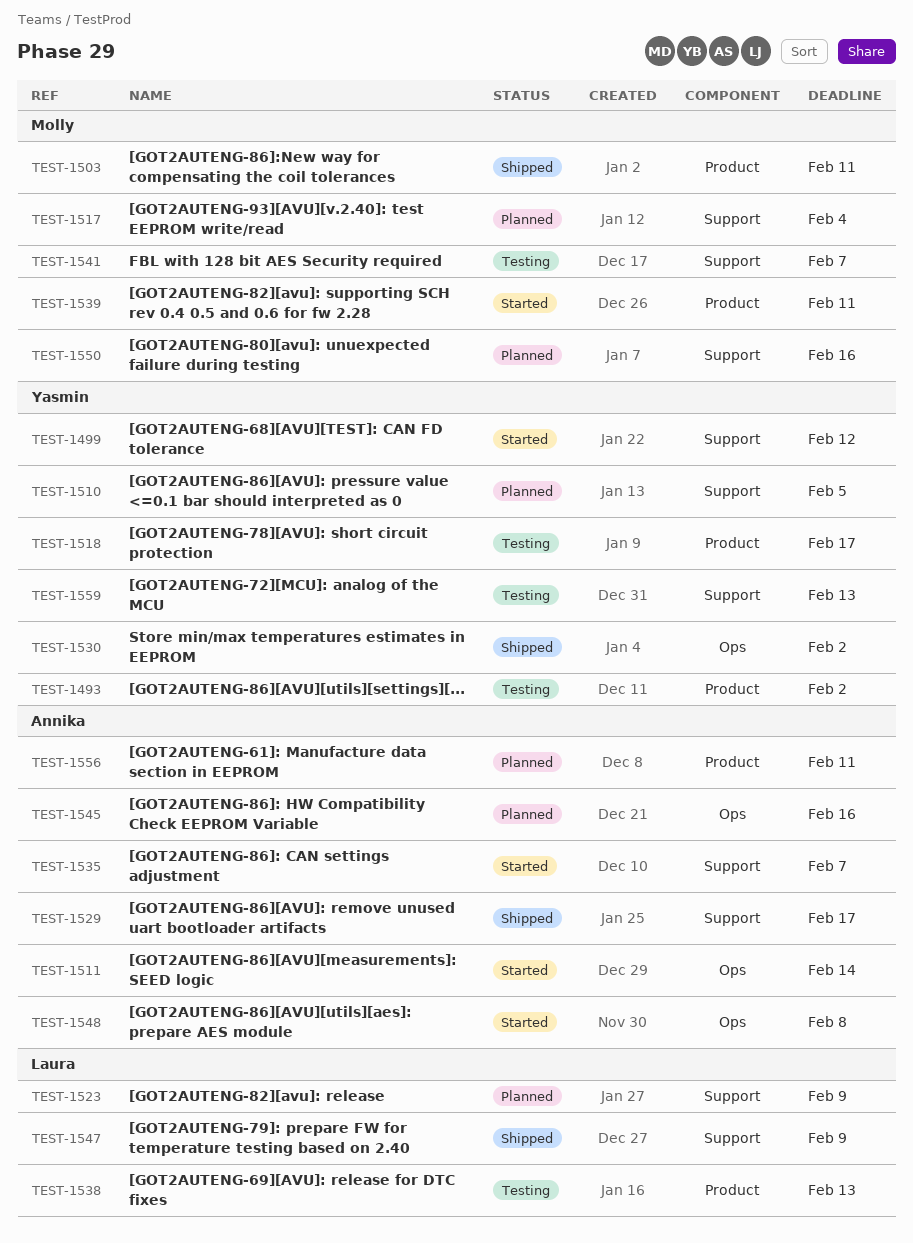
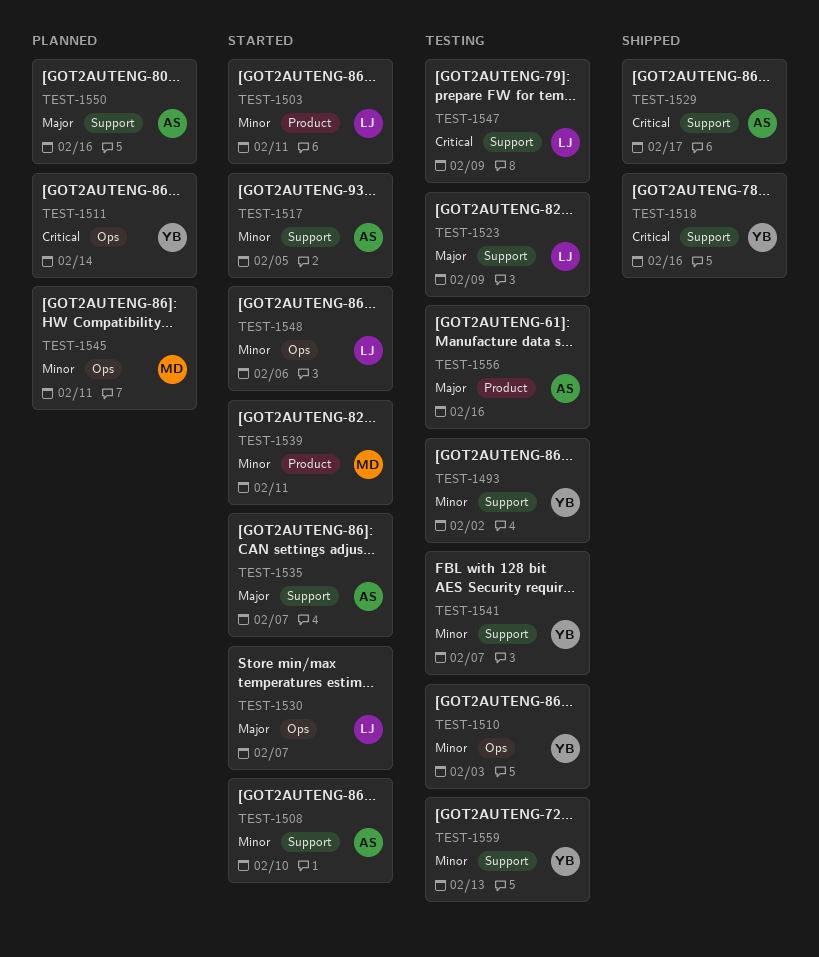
TEST-1493, label: Product -> Support
TEST-1499: present -> none
TEST-1503, status: Shipped -> Started
TEST-1503, owner: Molly -> Laura
TEST-1508: none -> present
TEST-1510, status: Planned -> Testing
TEST-1510, label: Support -> Ops
TEST-1510, due: Feb 5 -> Feb 3
TEST-1511, status: Started -> Planned
TEST-1511, owner: Annika -> Yasmin
TEST-1517, status: Planned -> Started
TEST-1517, owner: Molly -> Annika
TEST-1517, due: Feb 4 -> Feb 5
TEST-1518, status: Testing -> Shipped
TEST-1518, label: Product -> Support
TEST-1518, due: Feb 17 -> Feb 16
TEST-1523, status: Planned -> Testing
TEST-1530, status: Shipped -> Started
TEST-1530, owner: Yasmin -> Laura
TEST-1530, due: Feb 2 -> Feb 7
TEST-1538: present -> none
TEST-1541, owner: Molly -> Yasmin
TEST-1545, owner: Annika -> Molly
TEST-1545, due: Feb 16 -> Feb 11
TEST-1547, status: Shipped -> Testing
TEST-1548, owner: Annika -> Laura
TEST-1548, due: Feb 8 -> Feb 6
TEST-1550, owner: Molly -> Annika
TEST-1556, status: Planned -> Testing
TEST-1556, due: Feb 11 -> Feb 16

